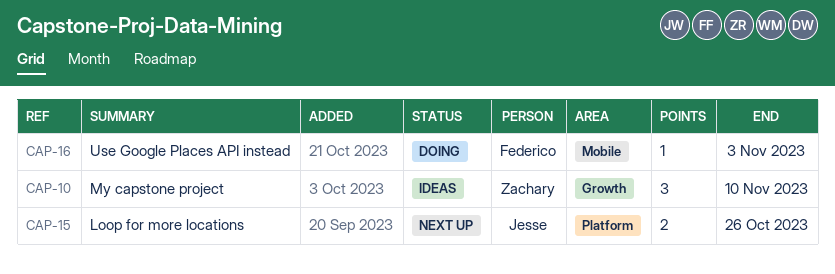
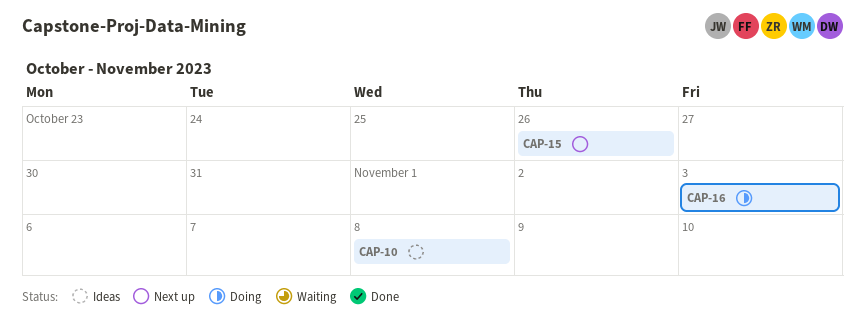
CAP-10, due: Nov 10 -> Nov 8

